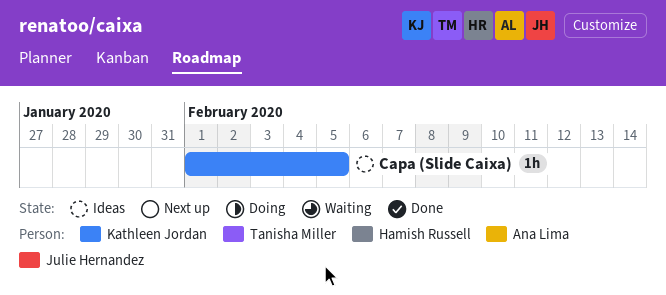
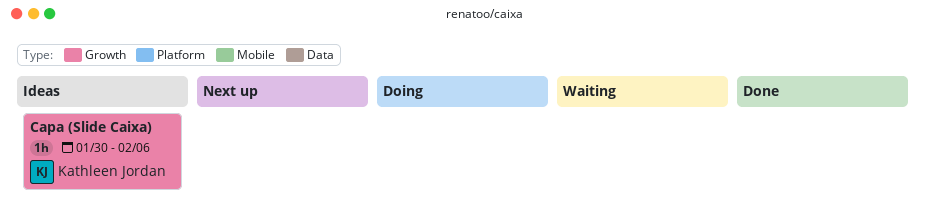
Capa (Slide Caixa), start: Feb 1 -> Jan 30
Capa (Slide Caixa), due: Feb 5 -> Feb 6

